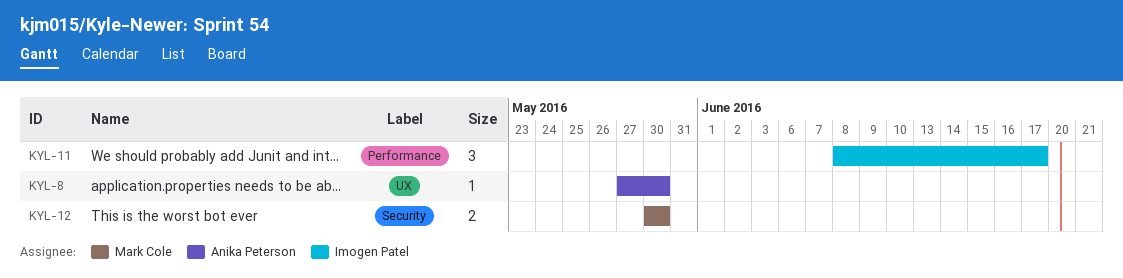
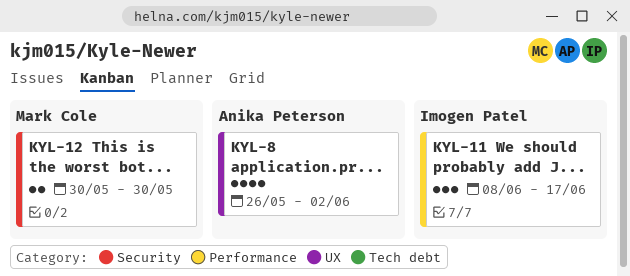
KYL-8, estimate: 1 -> 4
KYL-8, start: May 27 -> May 26
KYL-8, due: May 30 -> Jun 2

